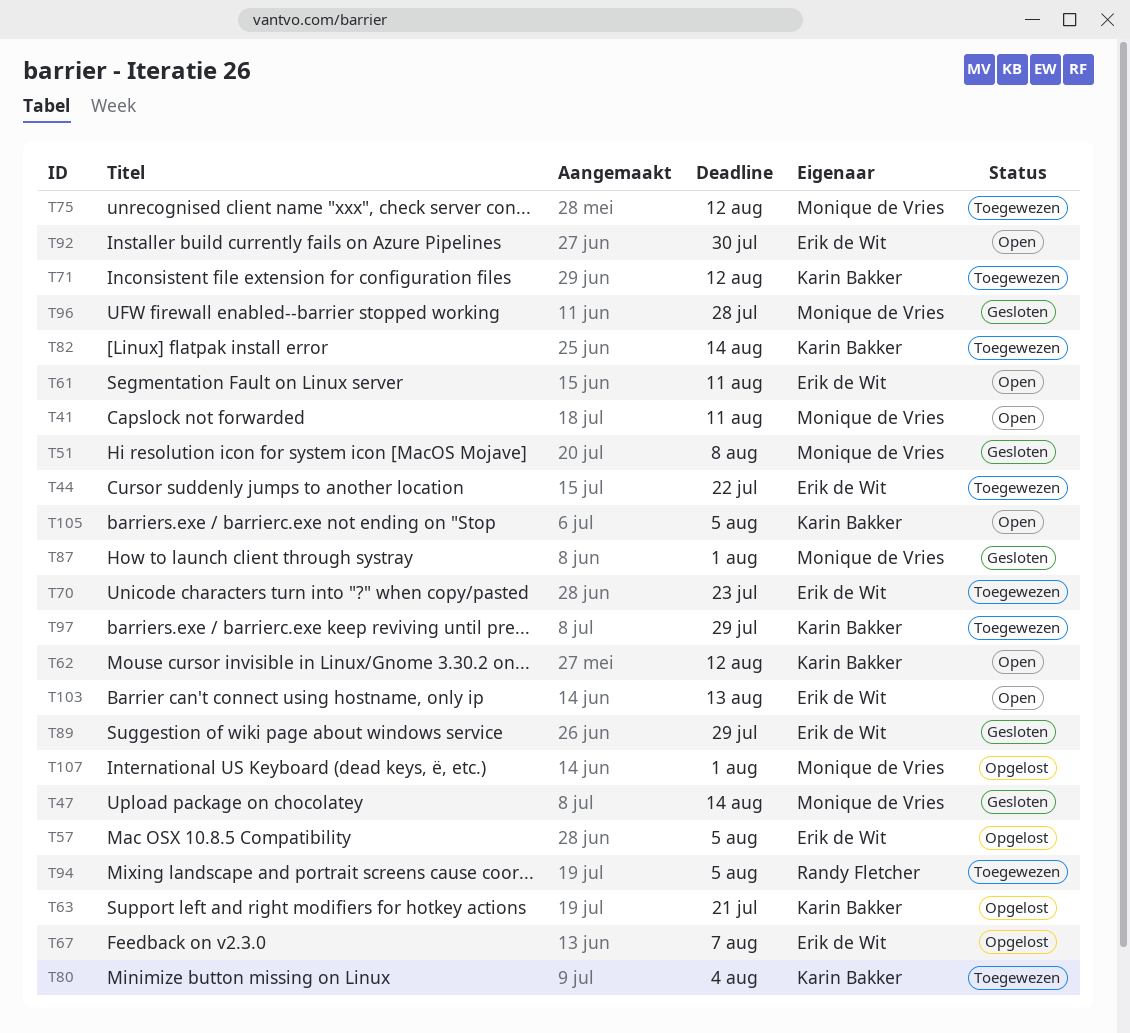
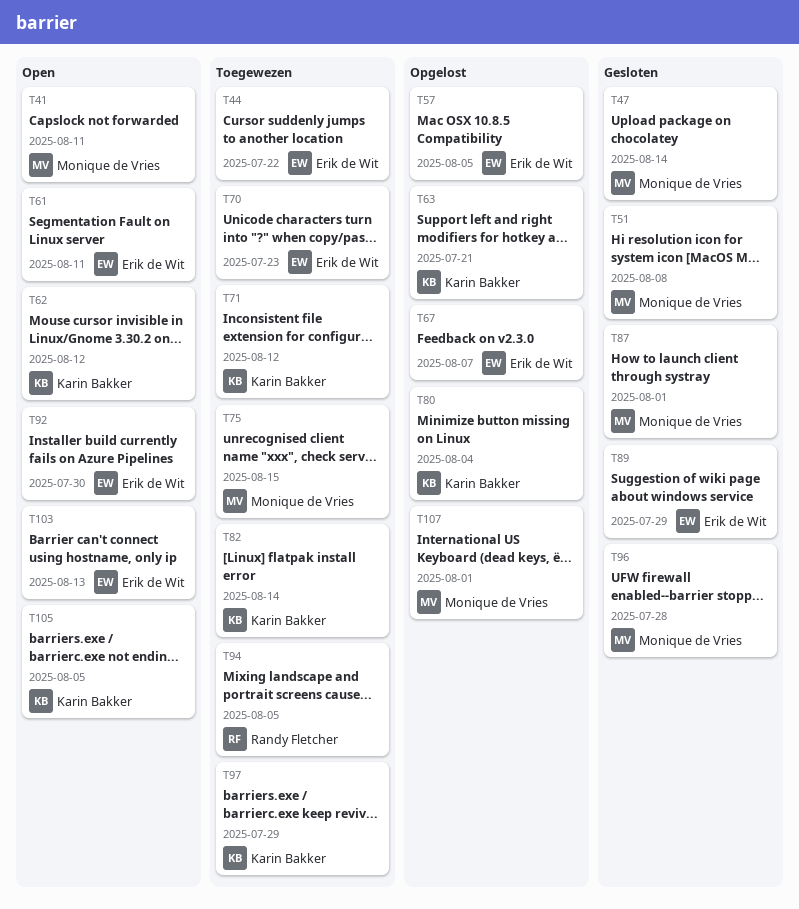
T75, due: Aug 12 -> Aug 15
T80, status: Toegewezen -> Opgelost

